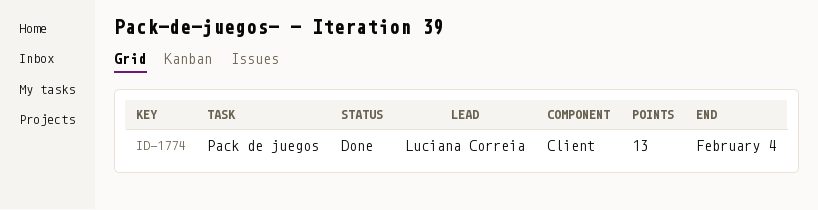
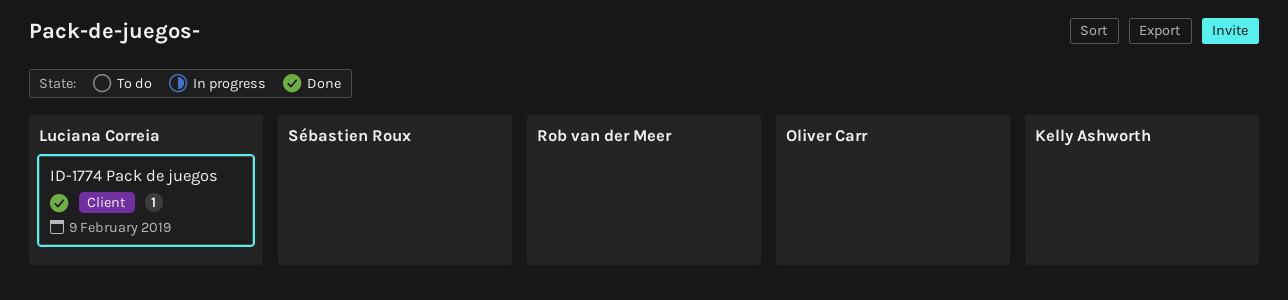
ID-1774, estimate: 13 -> 1
ID-1774, due: Feb 4 -> Feb 9

